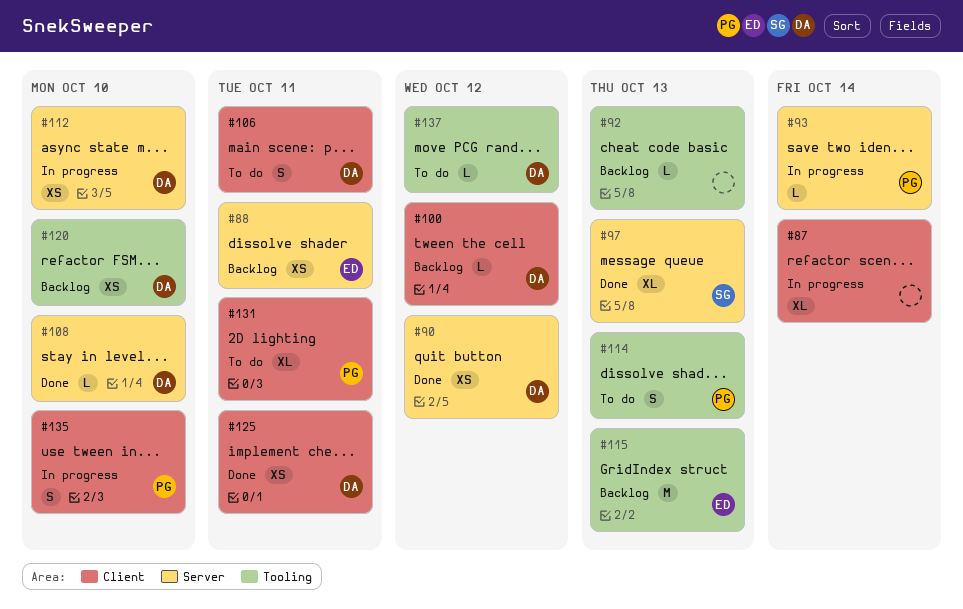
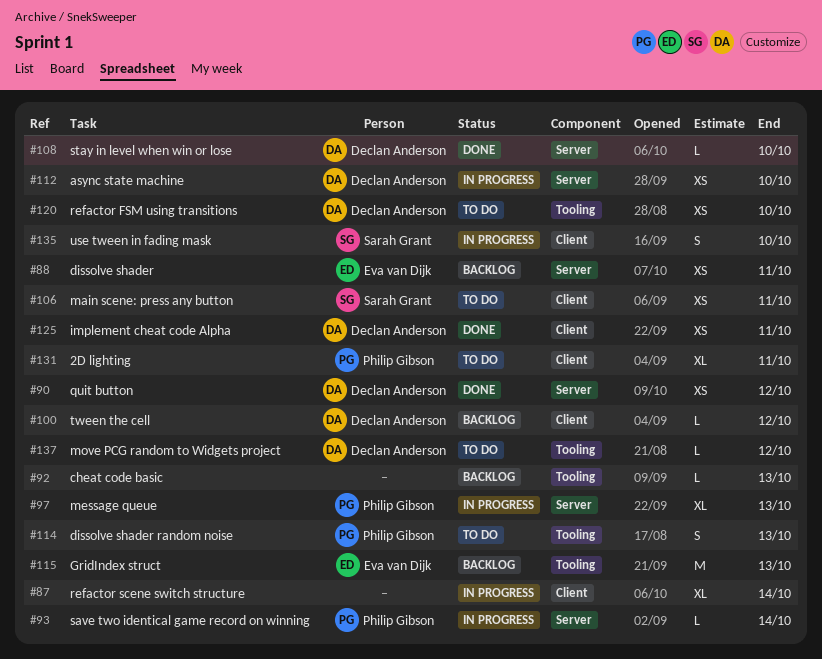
#97, status: Done -> In progress
#97, owner: Sarah Grant -> Philip Gibson
#106, owner: Declan Anderson -> Sarah Grant
#106, estimate: S -> XS
#120, status: Backlog -> To do
#135, owner: Philip Gibson -> Sarah Grant

